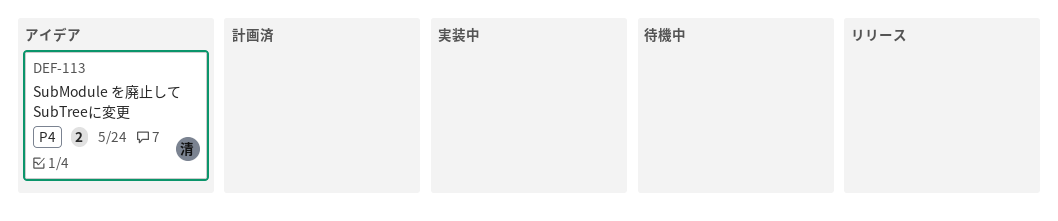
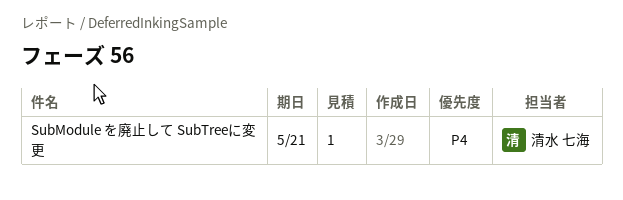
SubModule を廃止して SubTreeに変更, estimate: 2 -> 1
SubModule を廃止して SubTreeに変更, due: May 24 -> May 21

